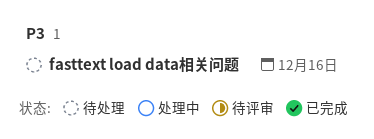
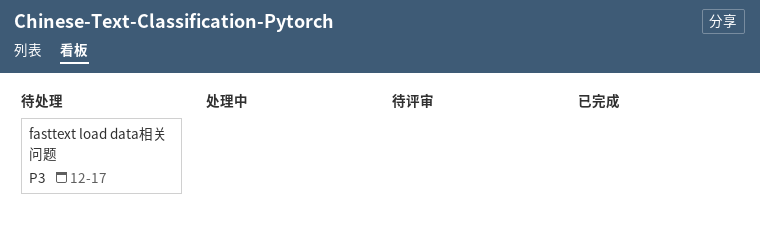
fasttext load data相关问题, due: Dec 16 -> Dec 17

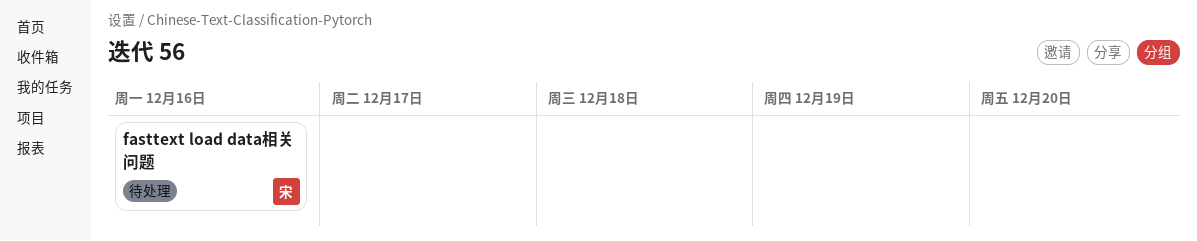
fasttext load data相关问题, due: Dec 17 -> Dec 16

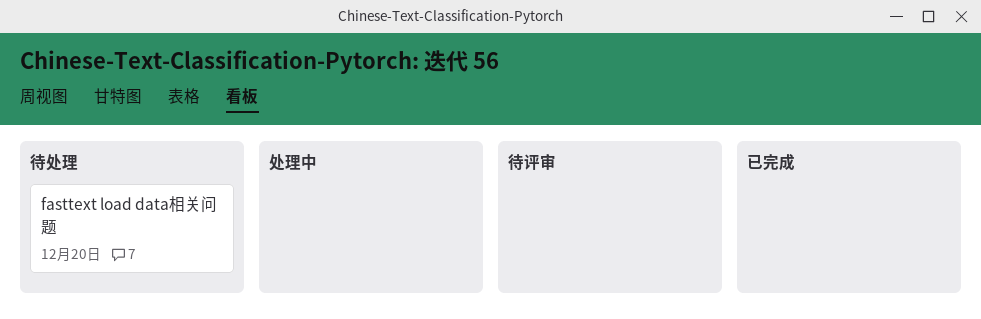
fasttext load data相关问题, due: Dec 16 -> Dec 20

